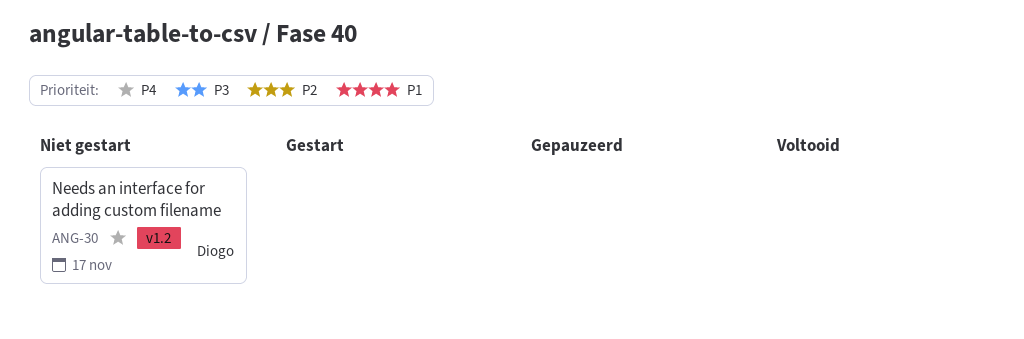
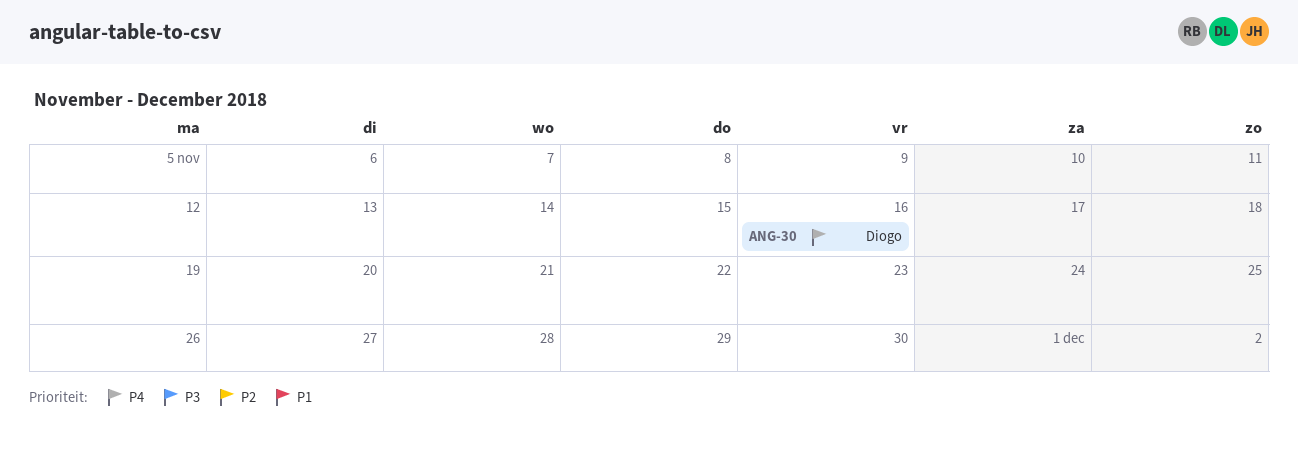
ANG-30, due: Nov 17 -> Nov 16

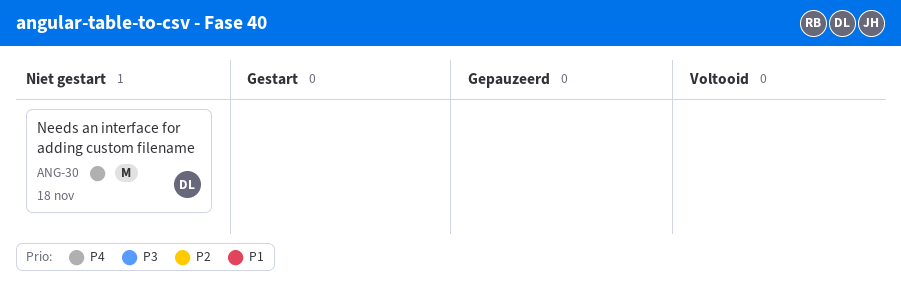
ANG-30, due: Nov 16 -> Nov 18

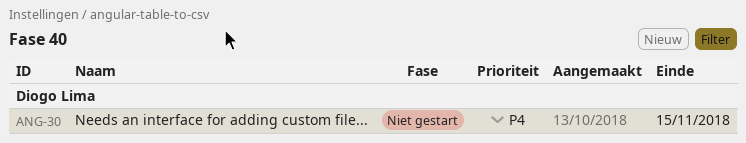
ANG-30, due: Nov 18 -> Nov 15

